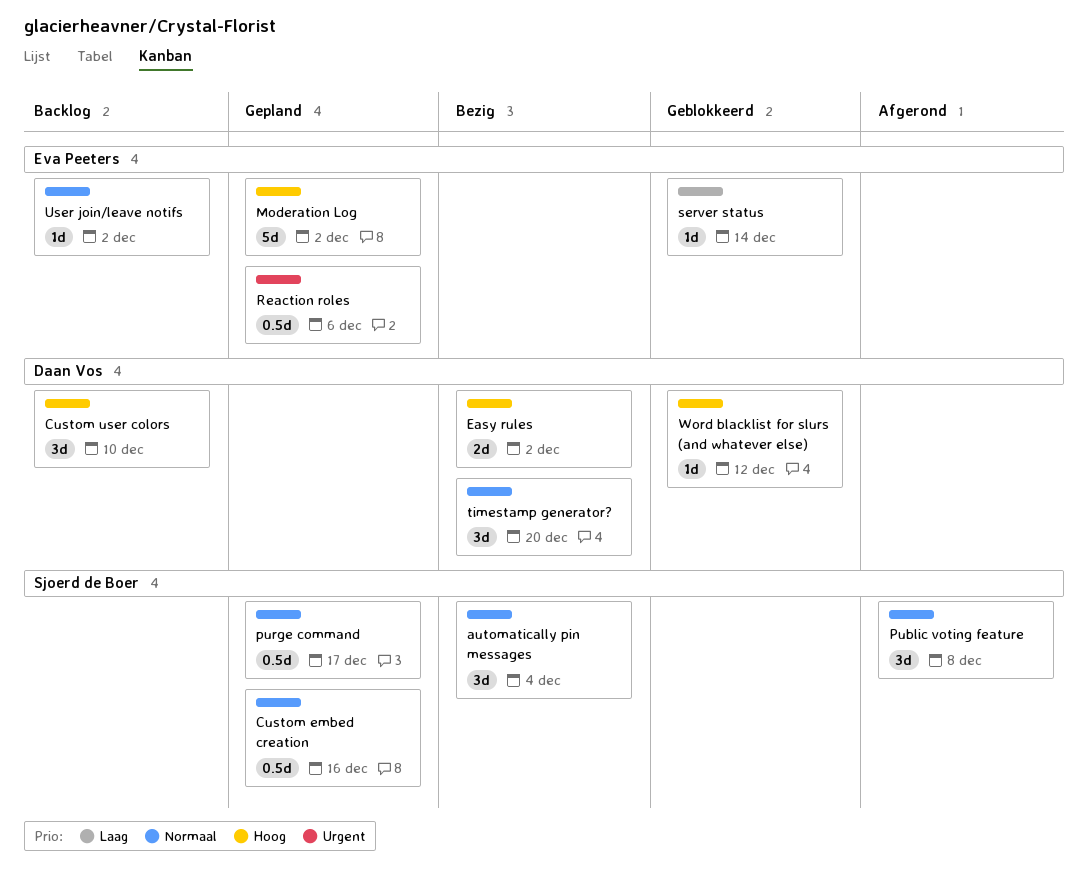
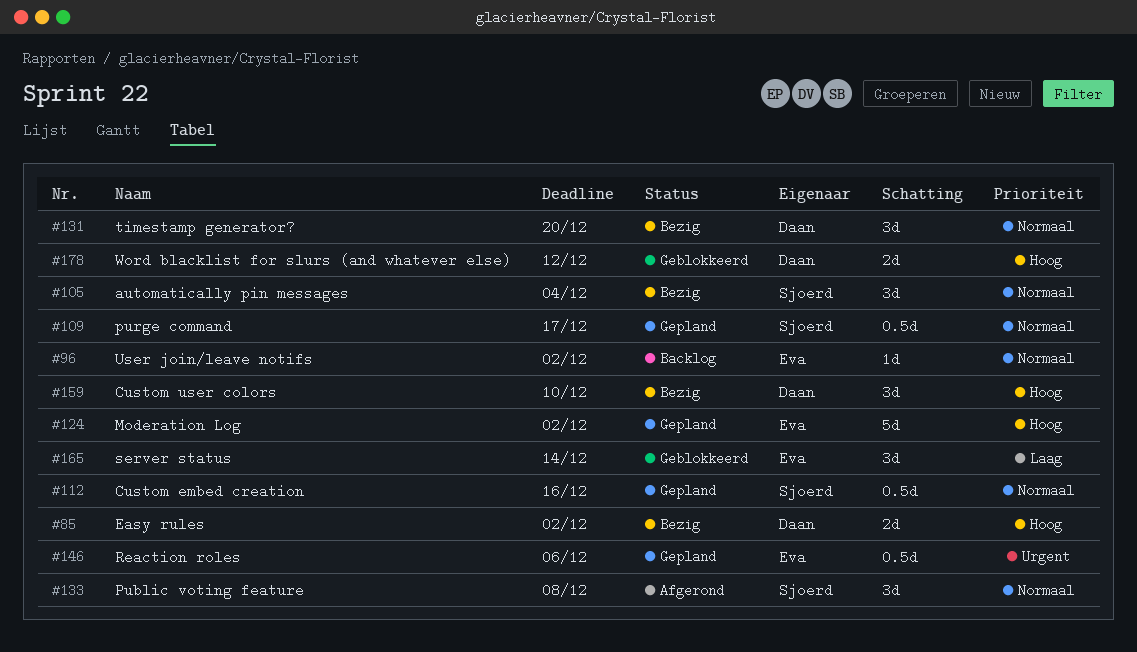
Custom user colors, status: Backlog -> Bezig
server status, estimate: 1d -> 3d
Word blacklist for slurs (and whatever else), estimate: 1d -> 2d

